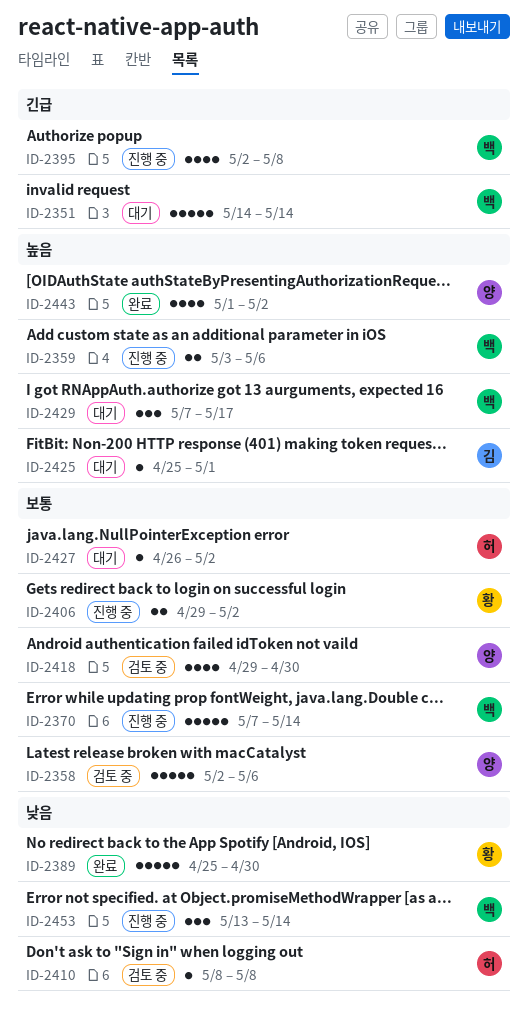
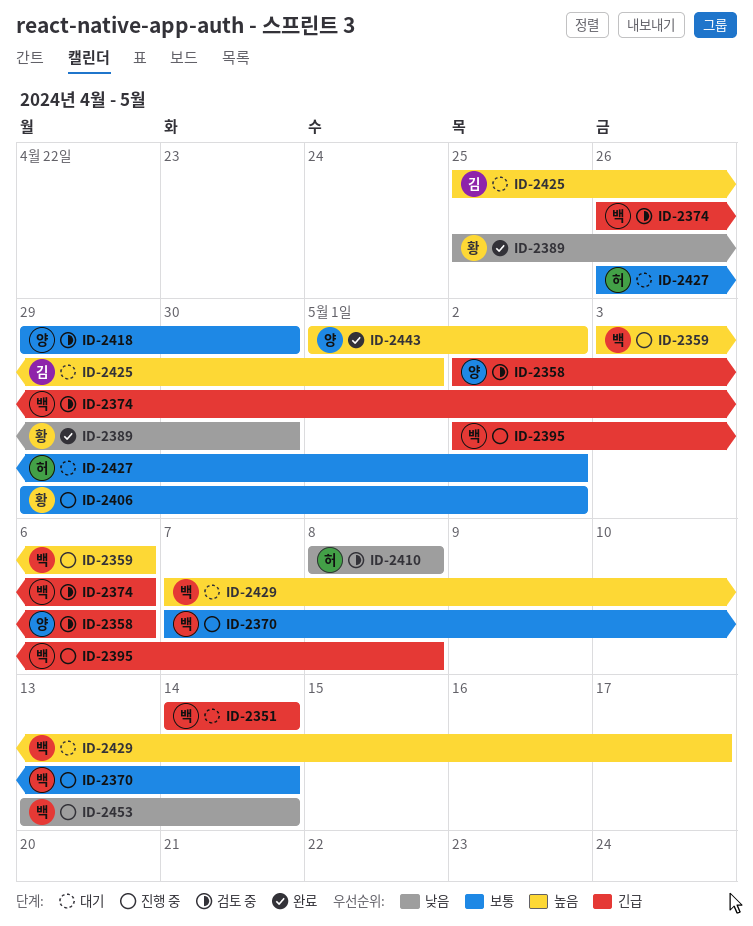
ID-2358, priority: 보통 -> 긴급
ID-2374: none -> present

